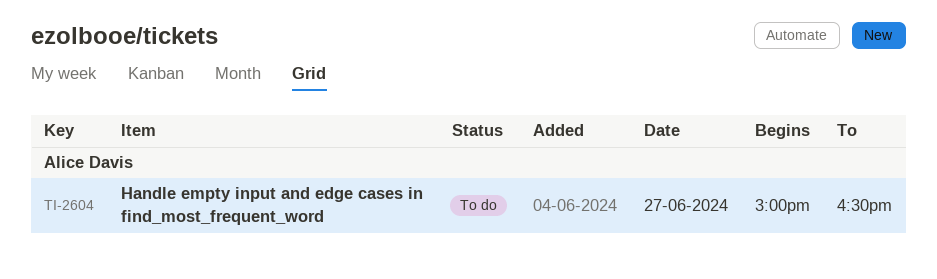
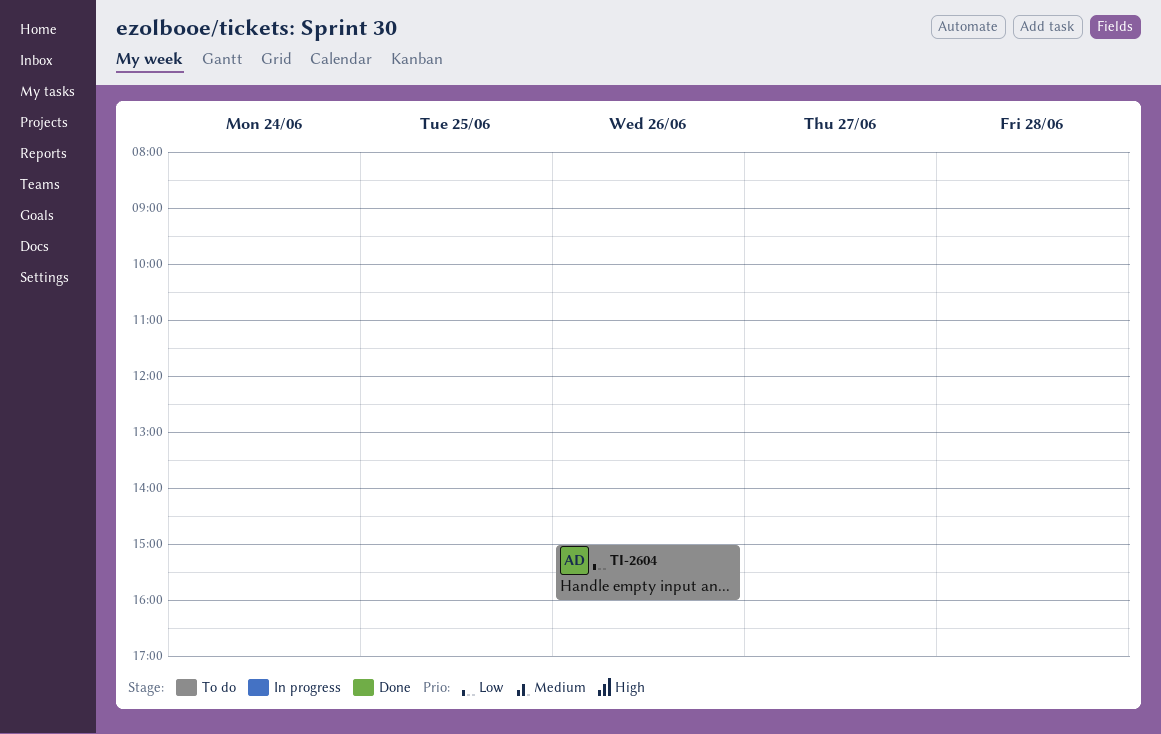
TI-2604, day: Jun 27 -> Jun 26
TI-2604, ends: 16:30 -> 16:00

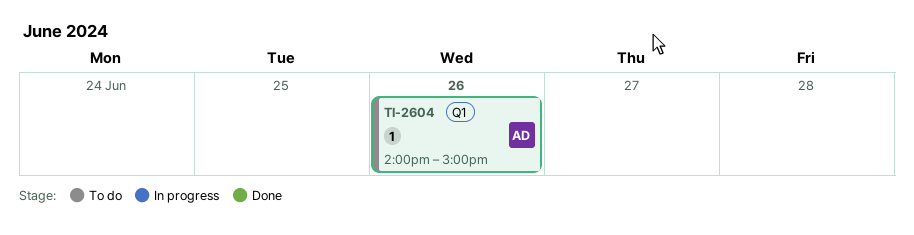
TI-2604, begins: 15:00 -> 14:00
TI-2604, ends: 16:00 -> 15:00

